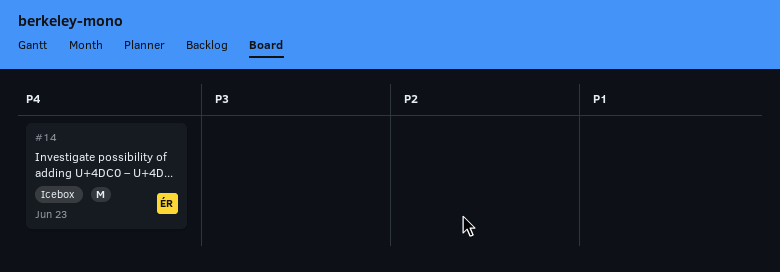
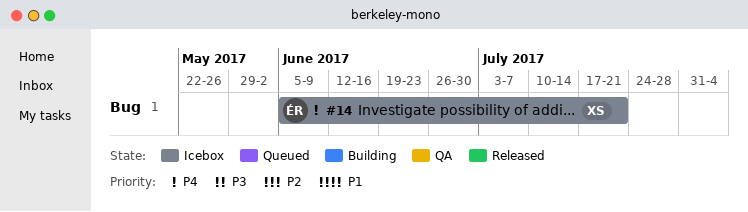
#14, estimate: M -> XS
#14, due: Jun 23 -> Jul 21

